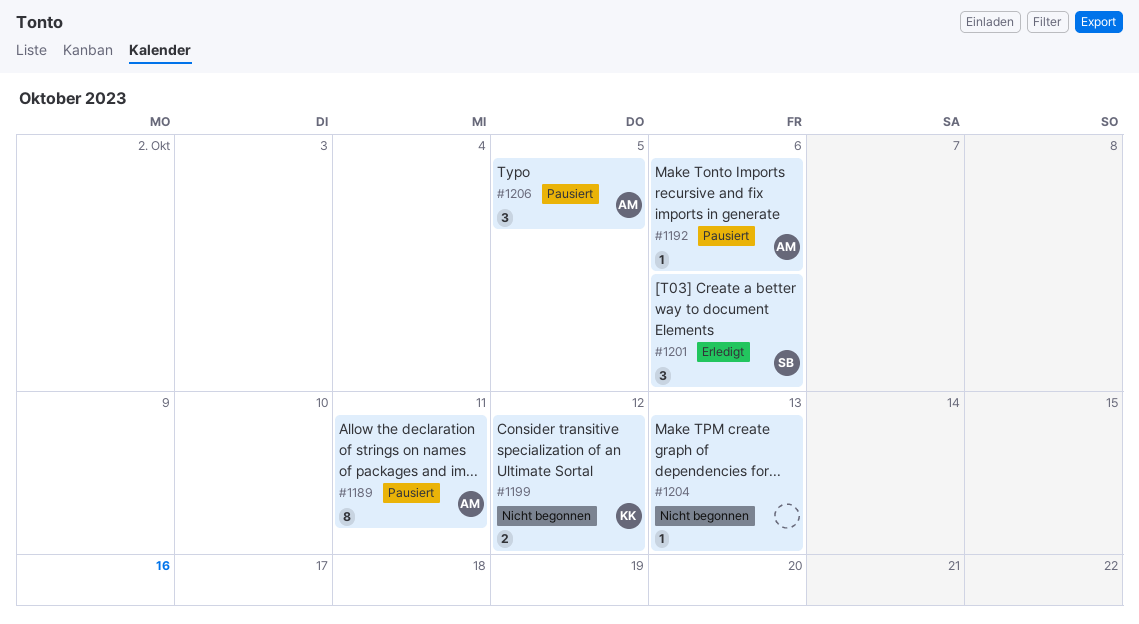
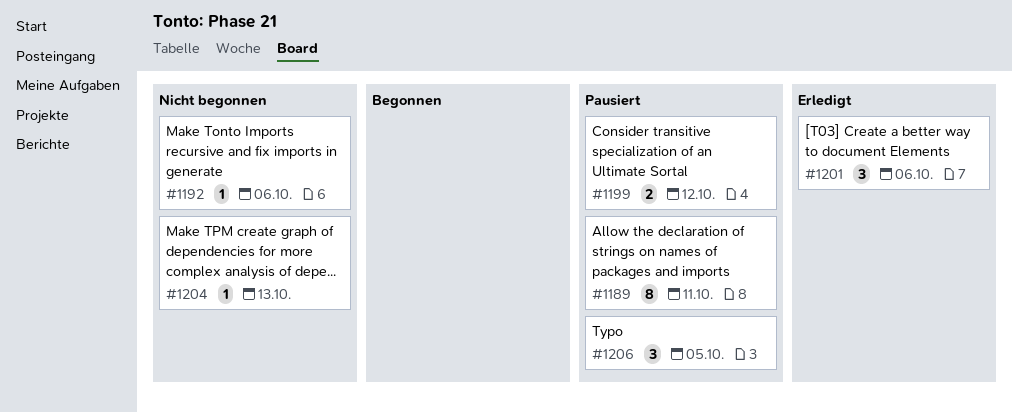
#1192, status: Pausiert -> Nicht begonnen
#1199, status: Nicht begonnen -> Pausiert

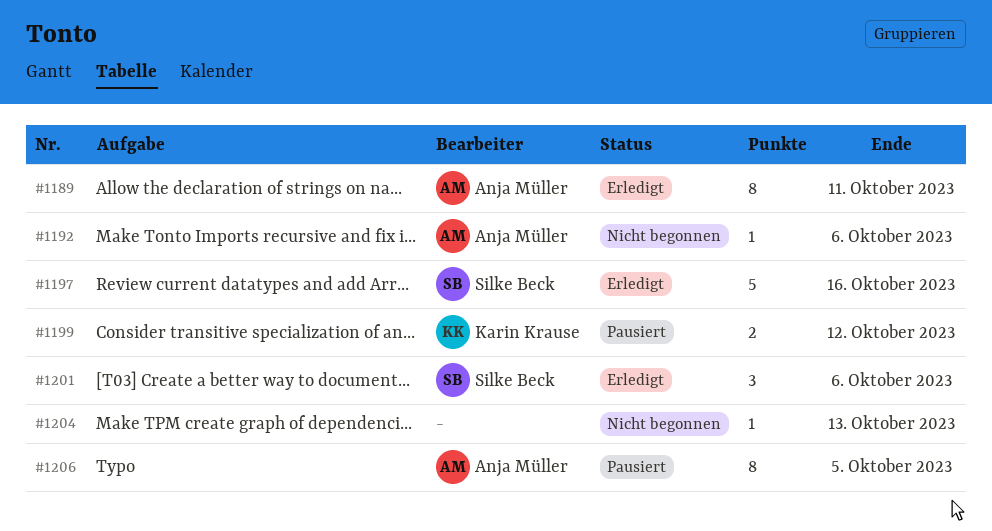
#1189, status: Pausiert -> Erledigt
#1197: none -> present
#1206, estimate: 3 -> 8

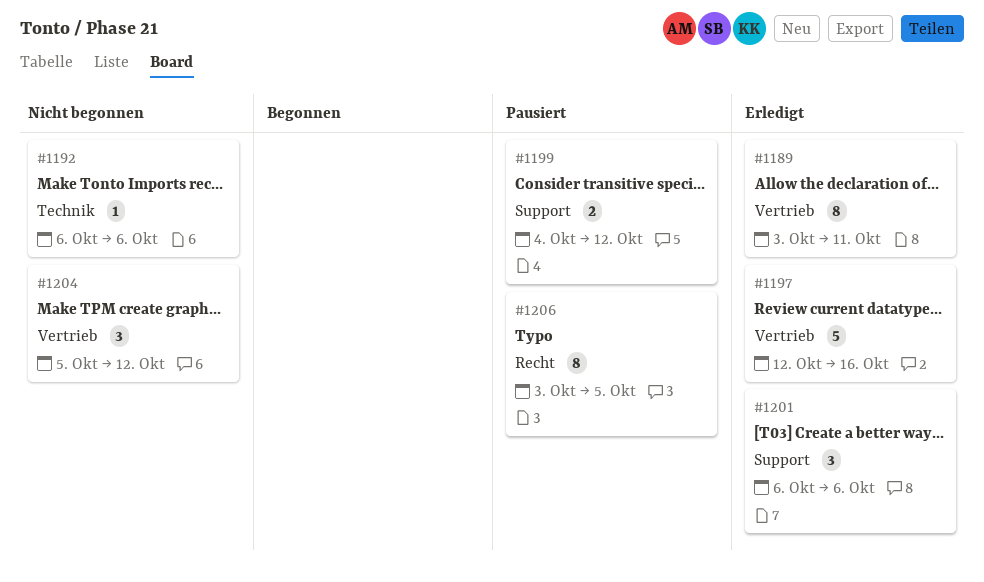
#1204, estimate: 1 -> 3
#1204, due: Oct 13 -> Oct 12

